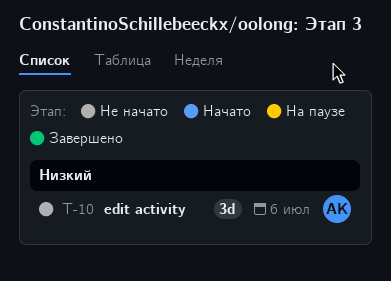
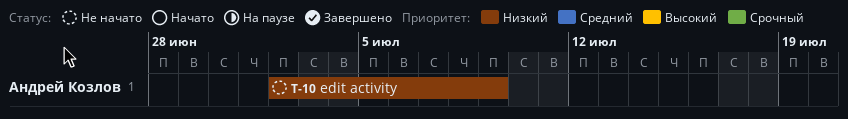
T-10, due: Jul 6 -> Jul 9

